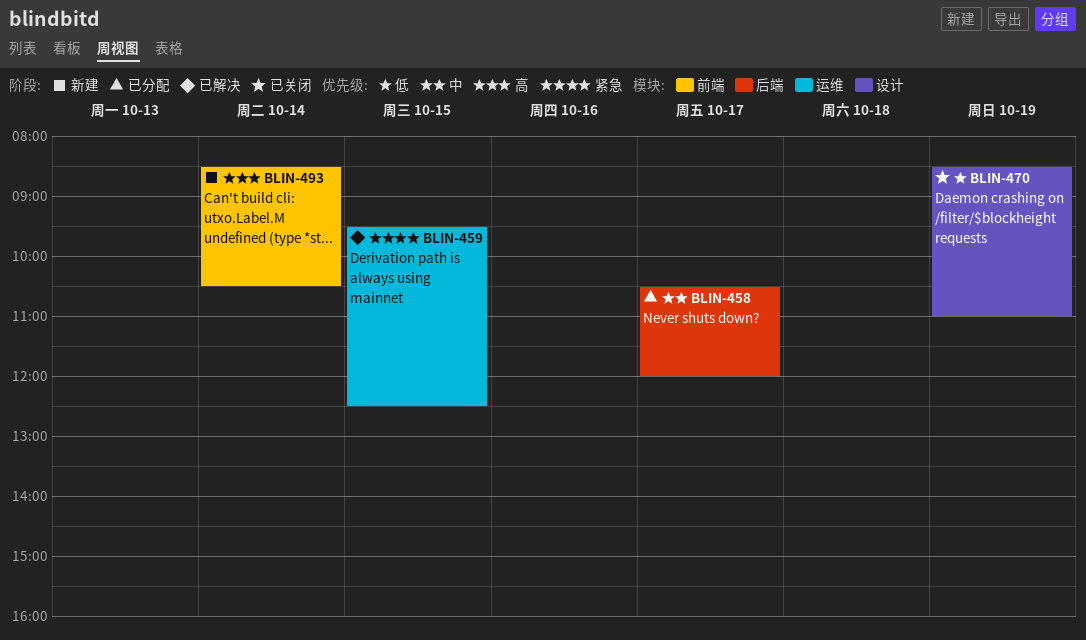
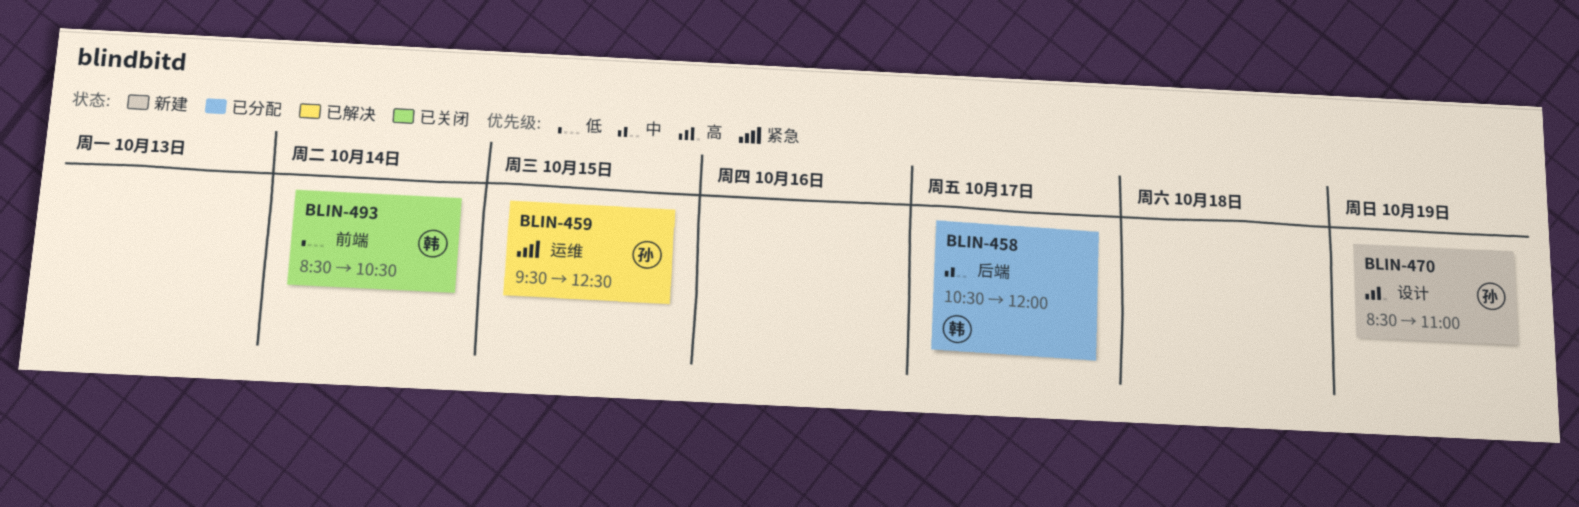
BLIN-470, status: 已关闭 -> 新建
BLIN-470, priority: 低 -> 高
BLIN-493, status: 新建 -> 已关闭
BLIN-493, priority: 高 -> 低

